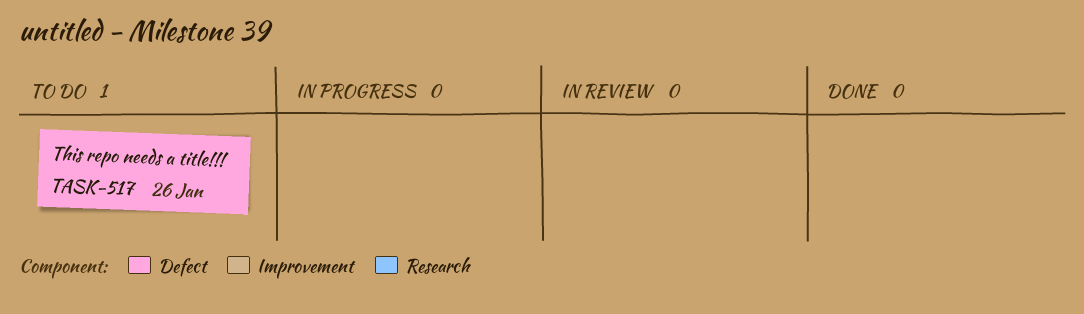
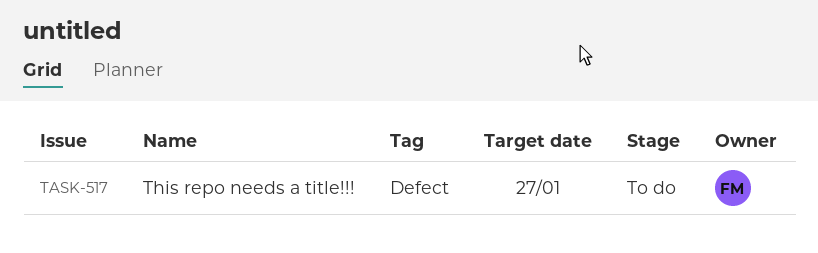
TASK-517, due: Jan 26 -> Jan 27

